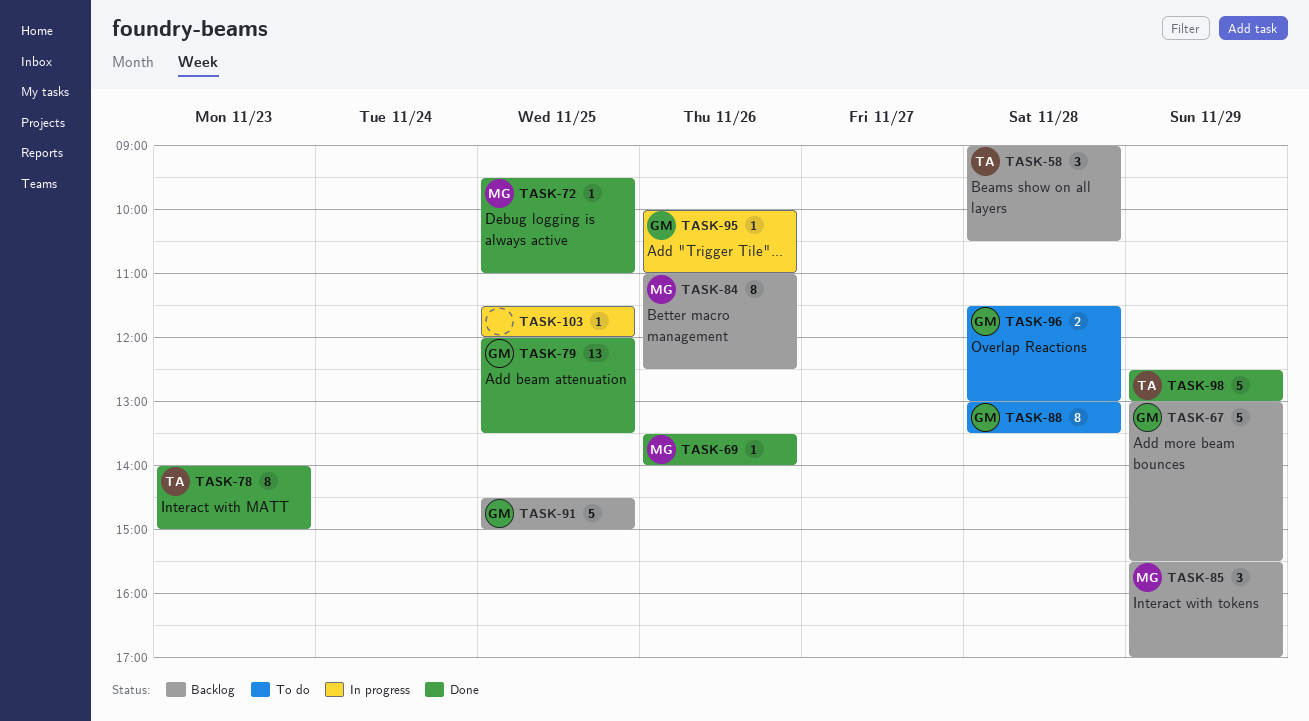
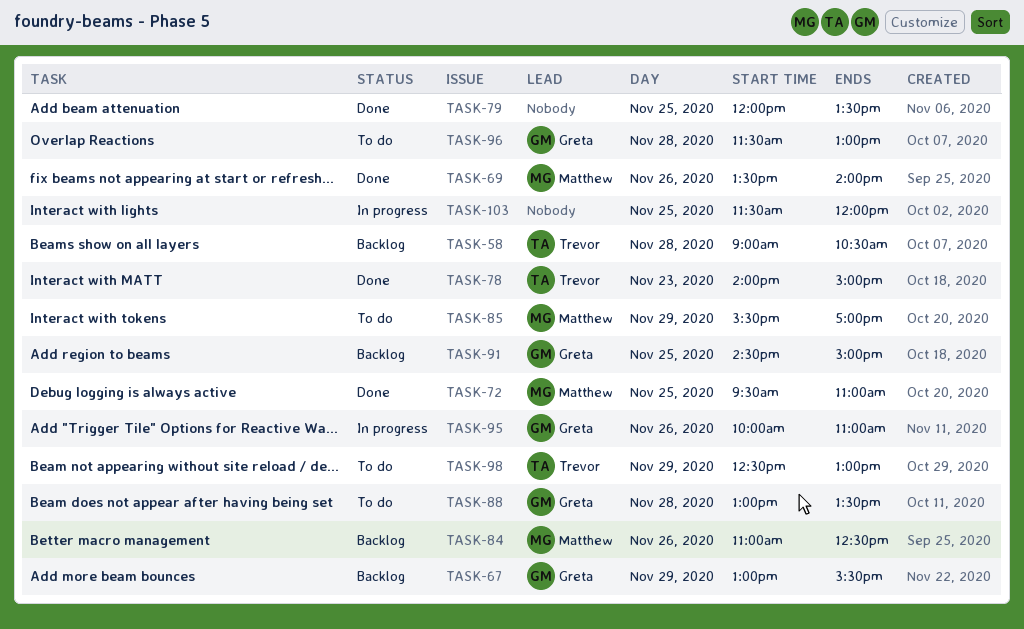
TASK-79, owner: Greta -> none
TASK-85, status: Backlog -> To do
TASK-98, status: Done -> To do

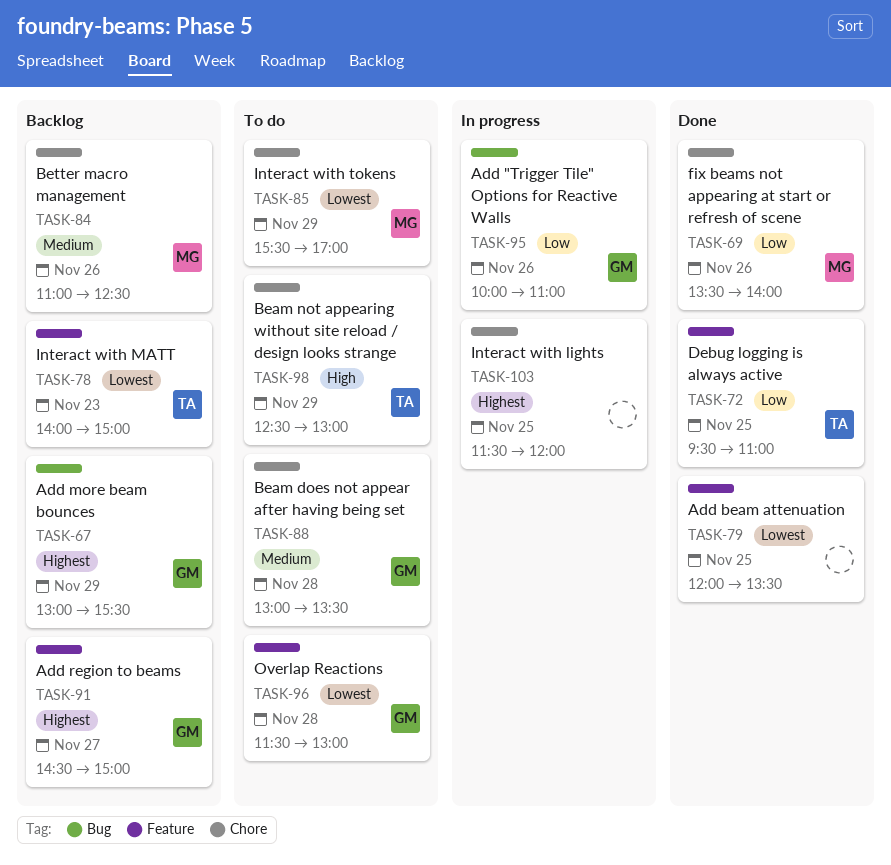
TASK-58: present -> none
TASK-72, owner: Matthew -> Trevor
TASK-78, status: Done -> Backlog
TASK-91, day: Nov 25 -> Nov 27

